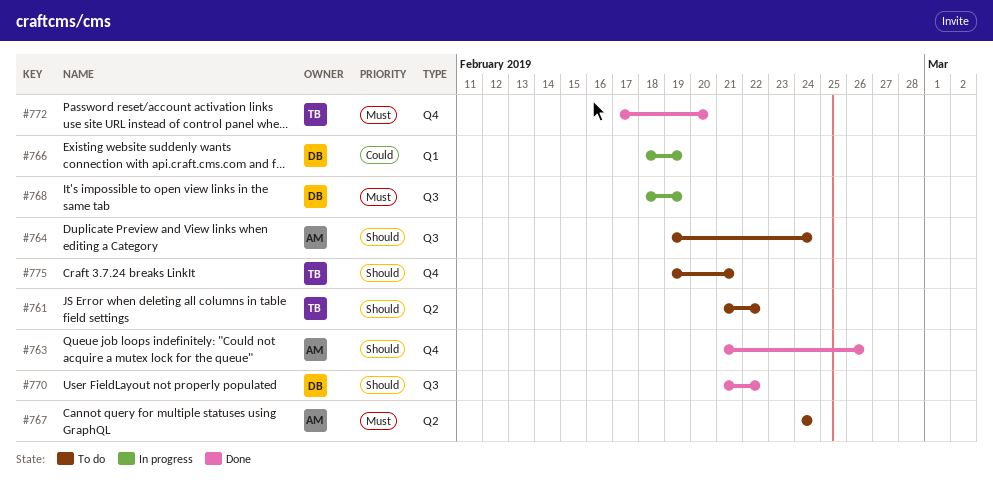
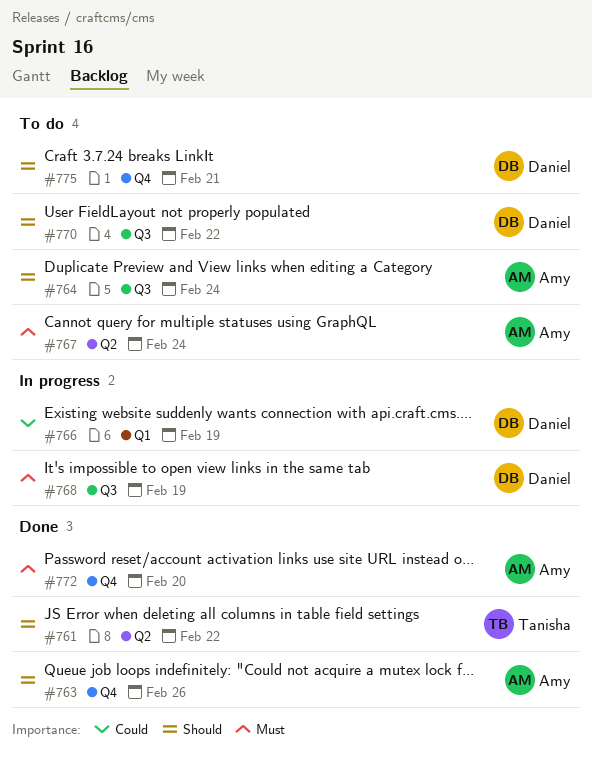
#761, status: To do -> Done
#770, status: Done -> To do
#772, owner: Tanisha -> Amy
#775, owner: Tanisha -> Daniel

